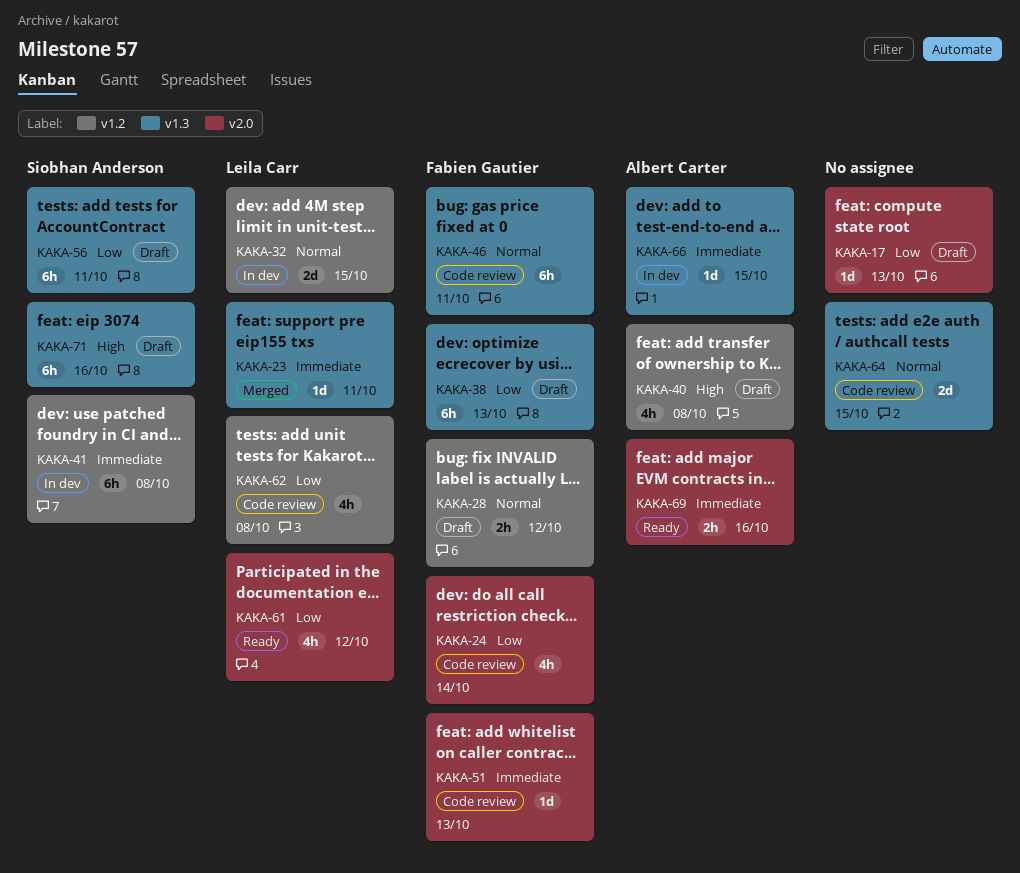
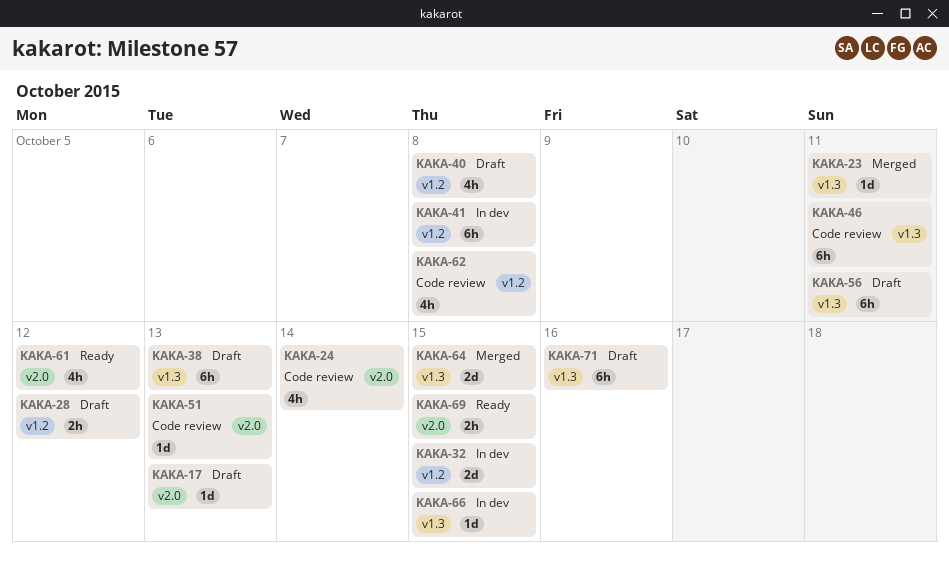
KAKA-64, status: Code review -> Merged
KAKA-69, due: Oct 16 -> Oct 15

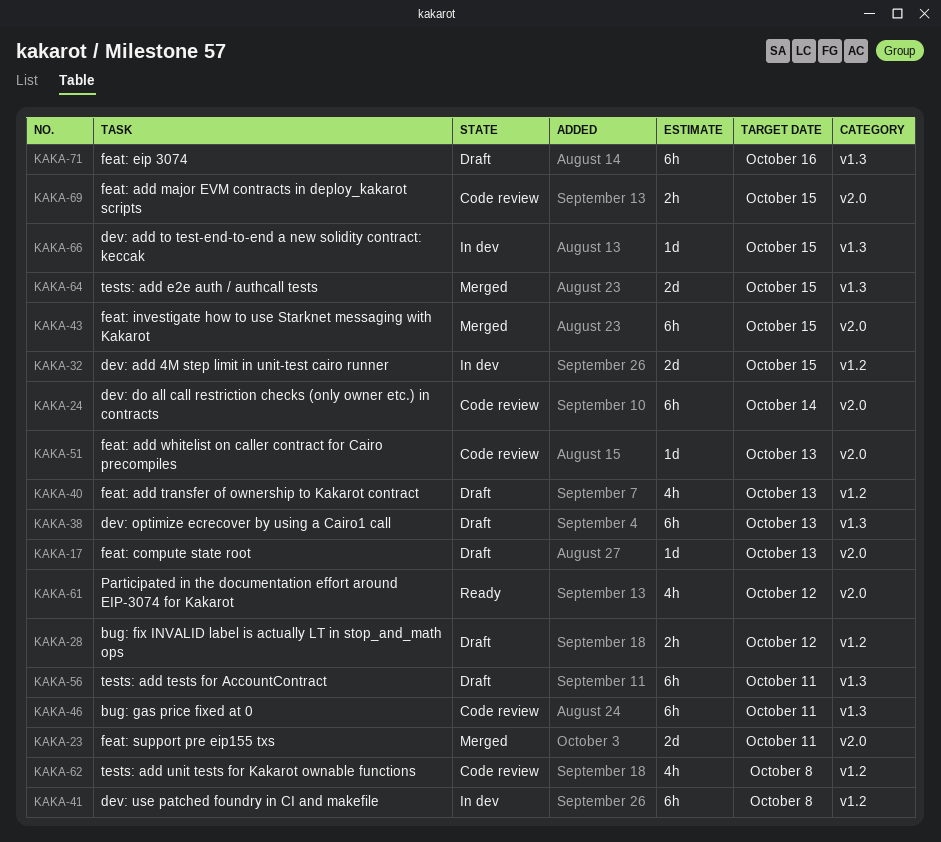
KAKA-23, label: v1.3 -> v2.0
KAKA-23, estimate: 1d -> 2d
KAKA-24, estimate: 4h -> 6h
KAKA-40, due: Oct 8 -> Oct 13
KAKA-43: none -> present
KAKA-69, status: Ready -> Code review

